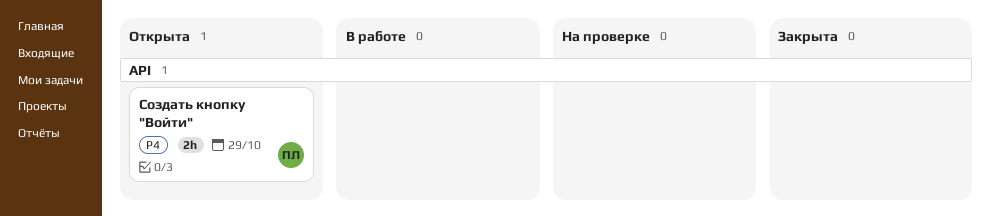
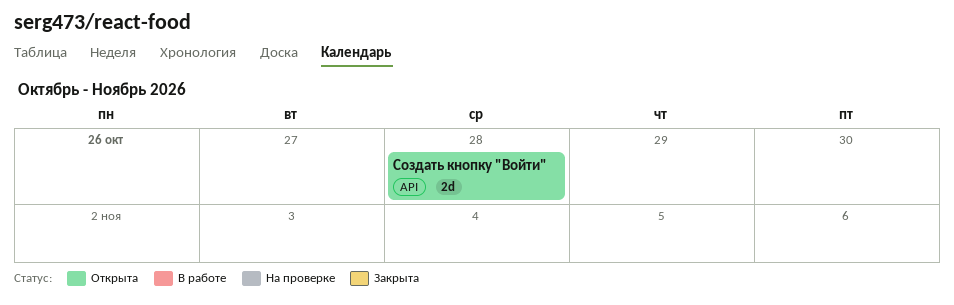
Создать кнопку "Войти", estimate: 2h -> 2d
Создать кнопку "Войти", due: Oct 29 -> Oct 28

